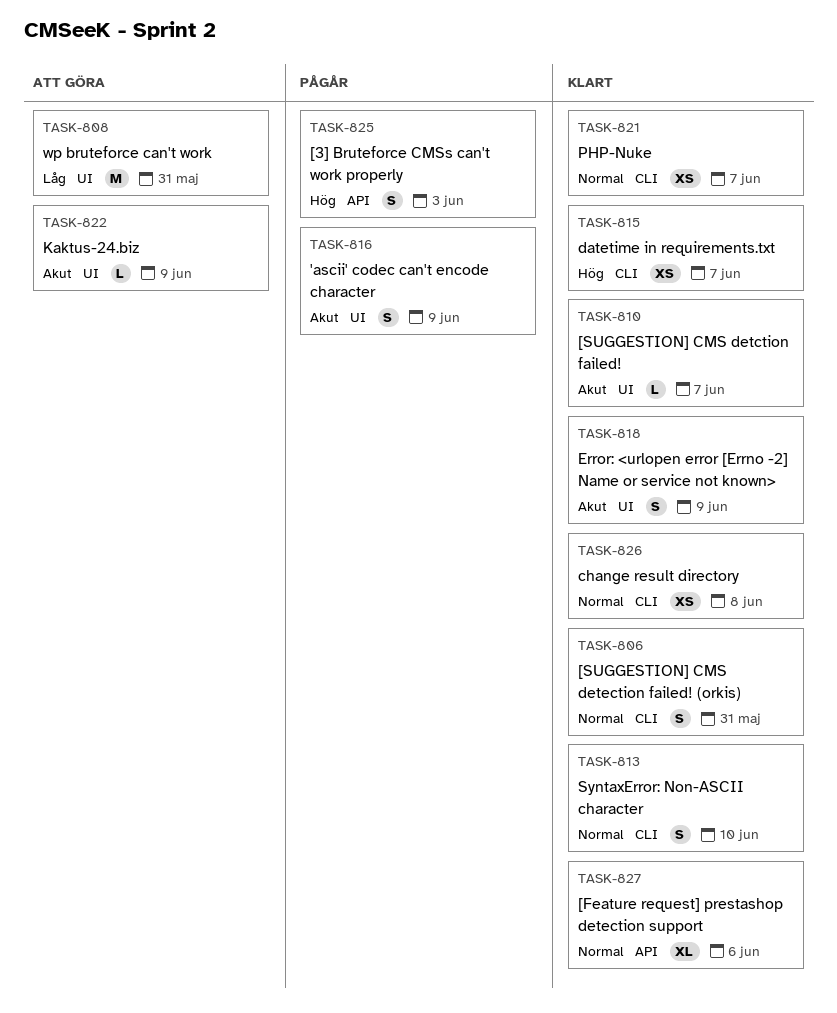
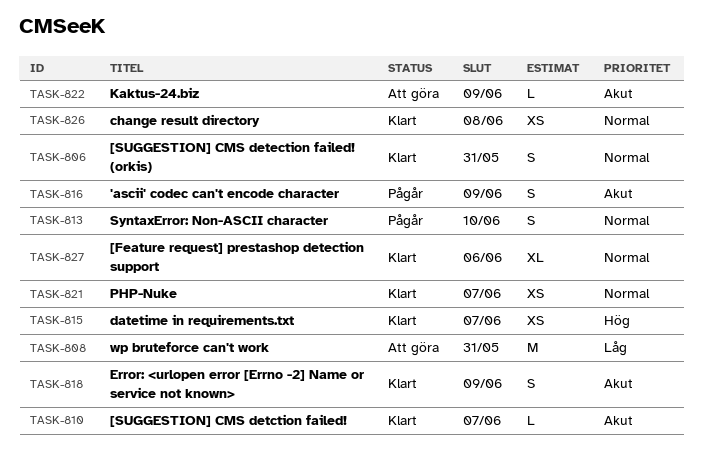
TASK-813, status: Klart -> Pågår
TASK-825: present -> none

